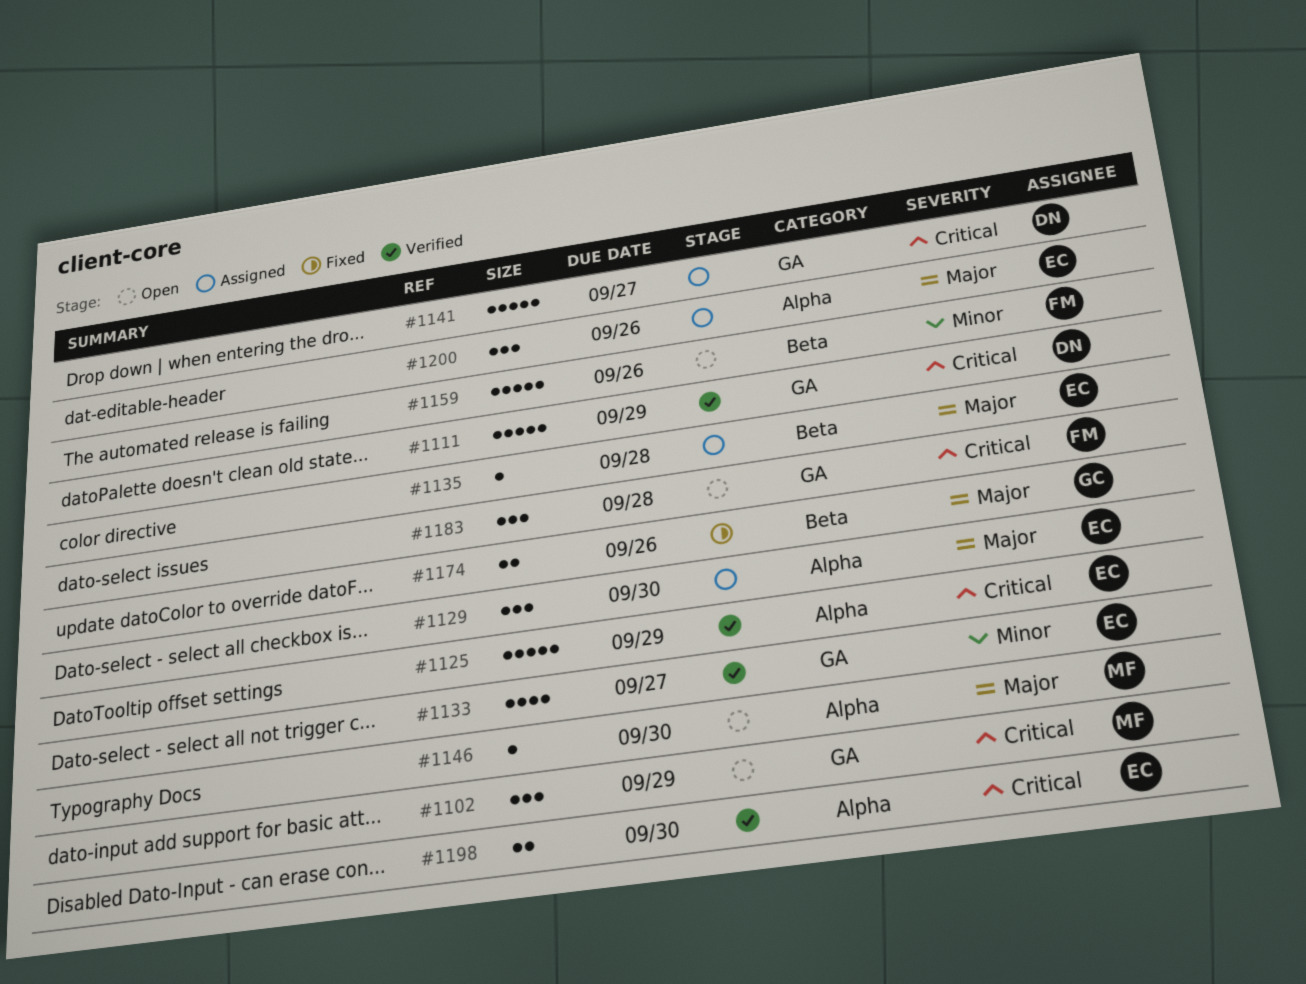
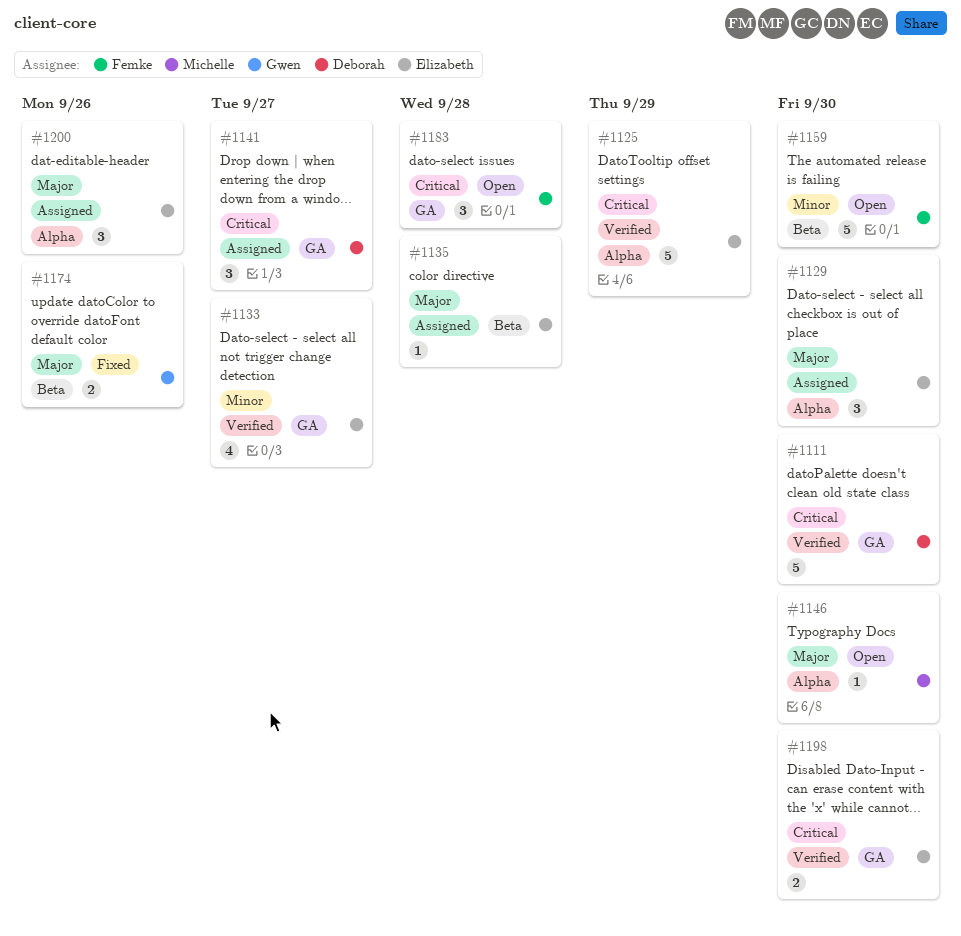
#1102: present -> none
#1111, due: Sep 29 -> Sep 30
#1141, estimate: 5 -> 3
#1159, due: Sep 26 -> Sep 30
#1198, label: Alpha -> GA

